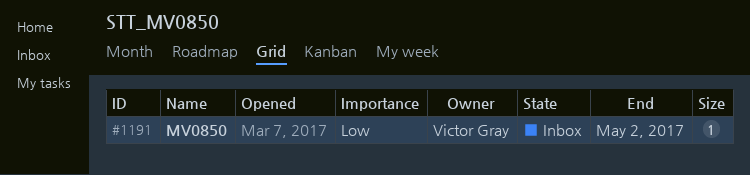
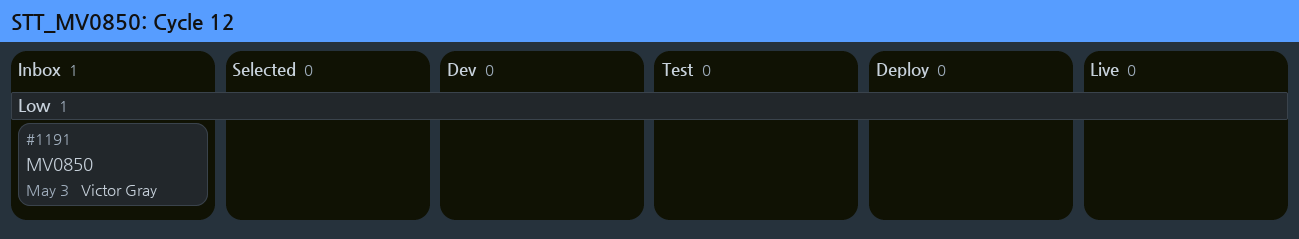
#1191, due: May 2 -> May 3

